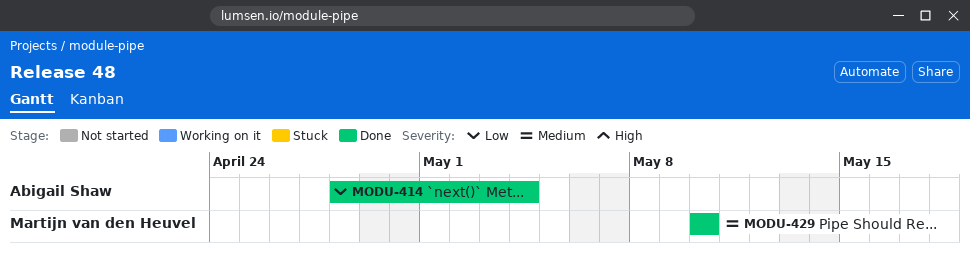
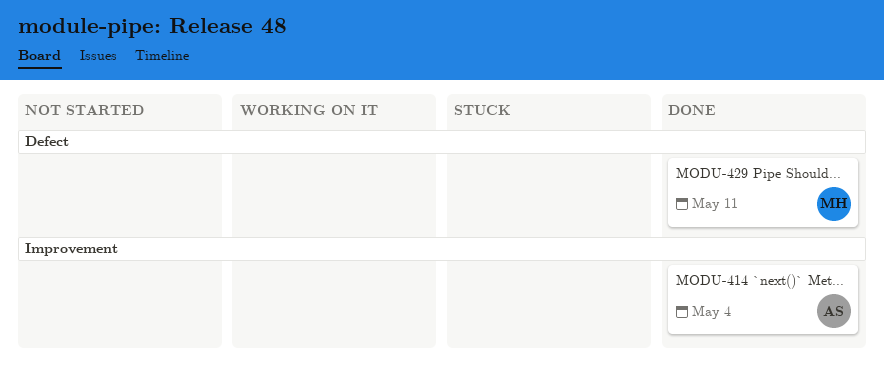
MODU-429, due: May 10 -> May 11

